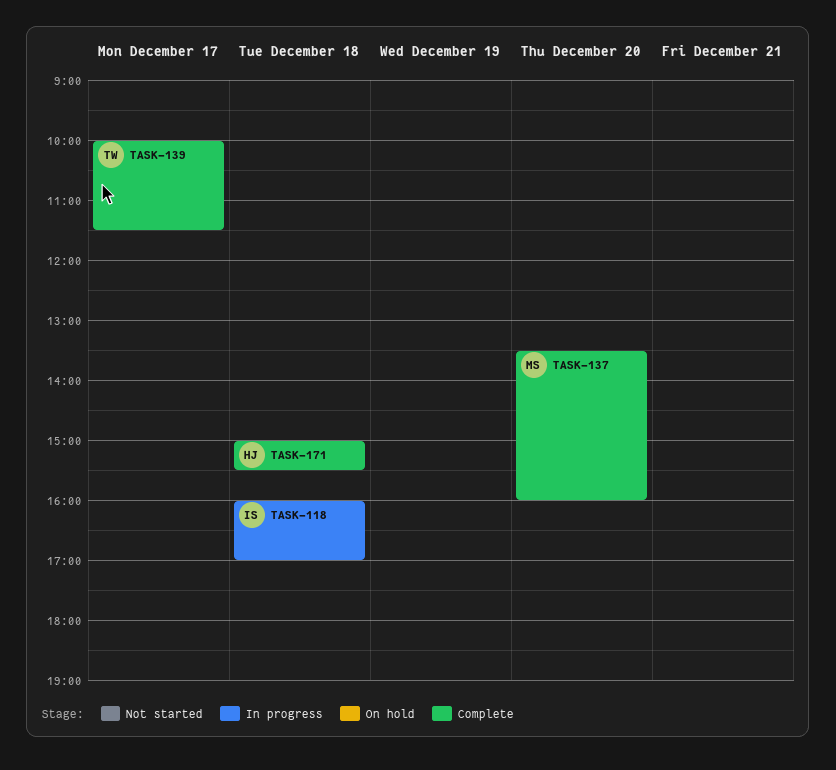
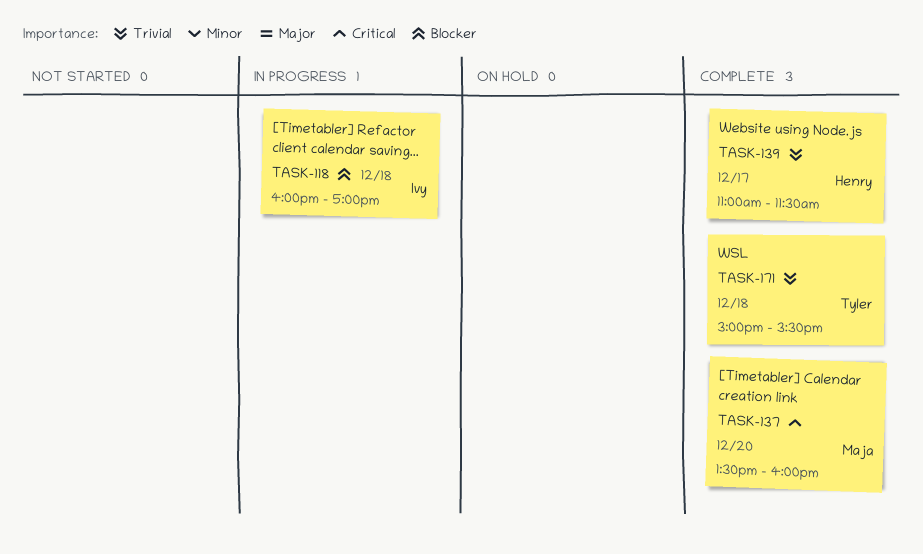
TASK-139, owner: Tyler -> Henry
TASK-139, begins: 10:00 -> 11:00
TASK-171, owner: Henry -> Tyler

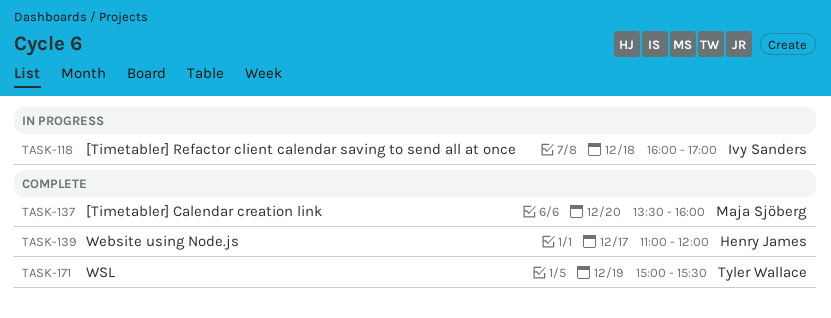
TASK-139, ends: 11:30 -> 12:00
TASK-171, day: Dec 18 -> Dec 19

